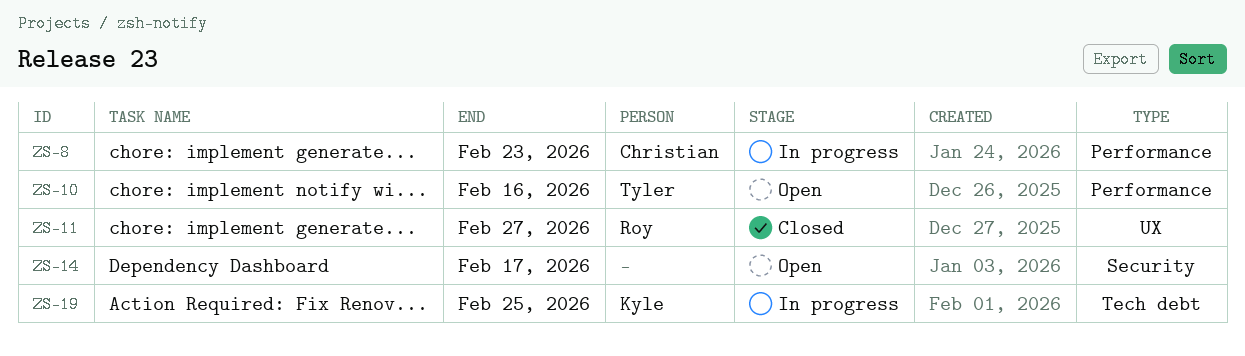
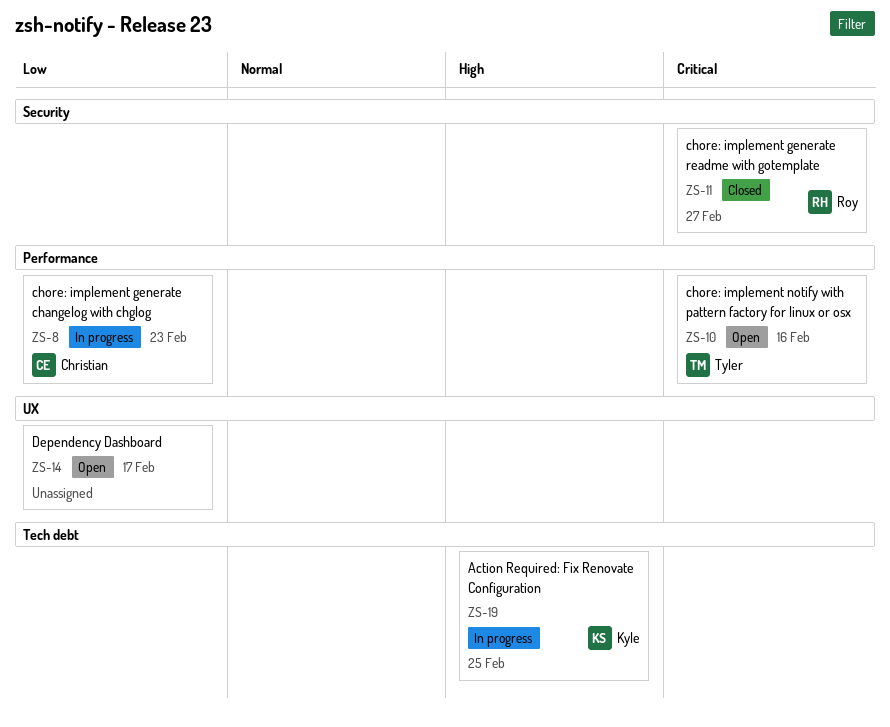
ZS-11, label: UX -> Security
ZS-14, label: Security -> UX

